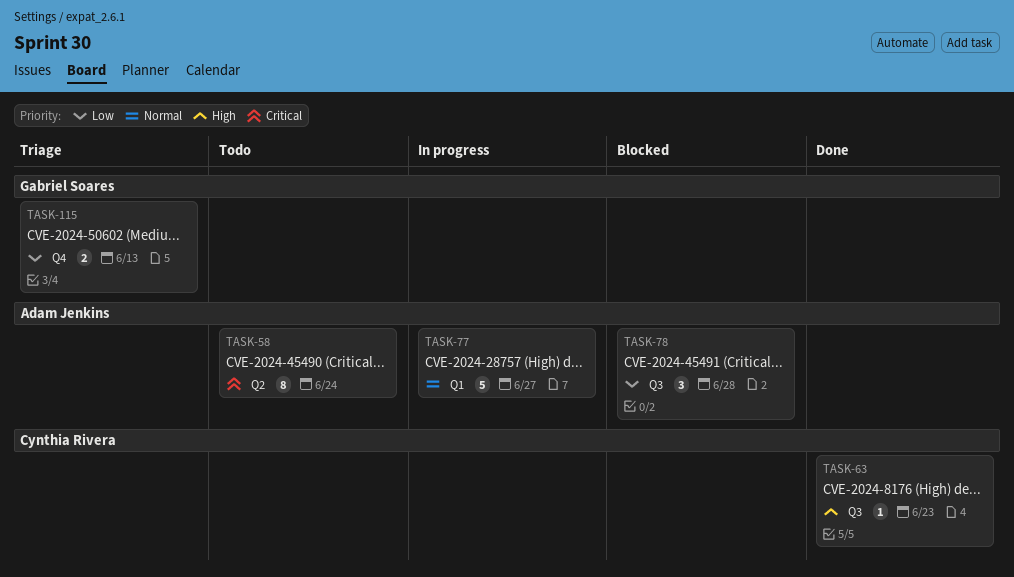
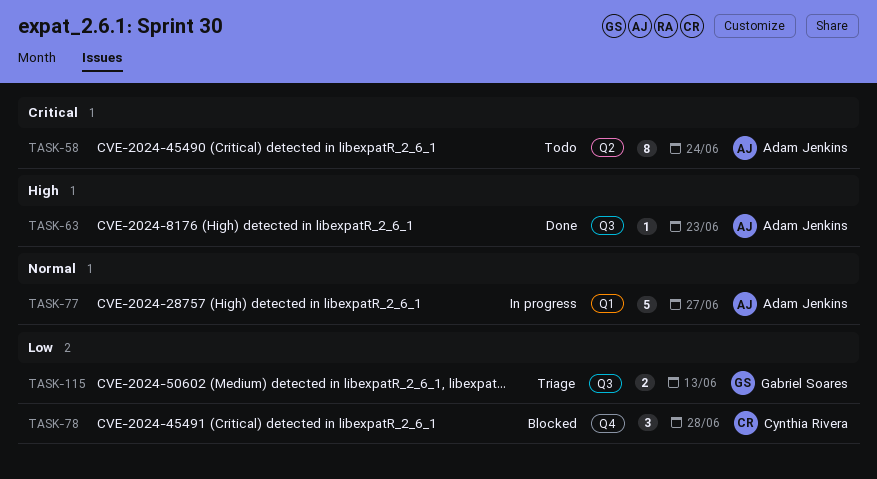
TASK-63, owner: Cynthia Rivera -> Adam Jenkins
TASK-78, owner: Adam Jenkins -> Cynthia Rivera
TASK-78, label: Q3 -> Q4
TASK-115, label: Q4 -> Q3

